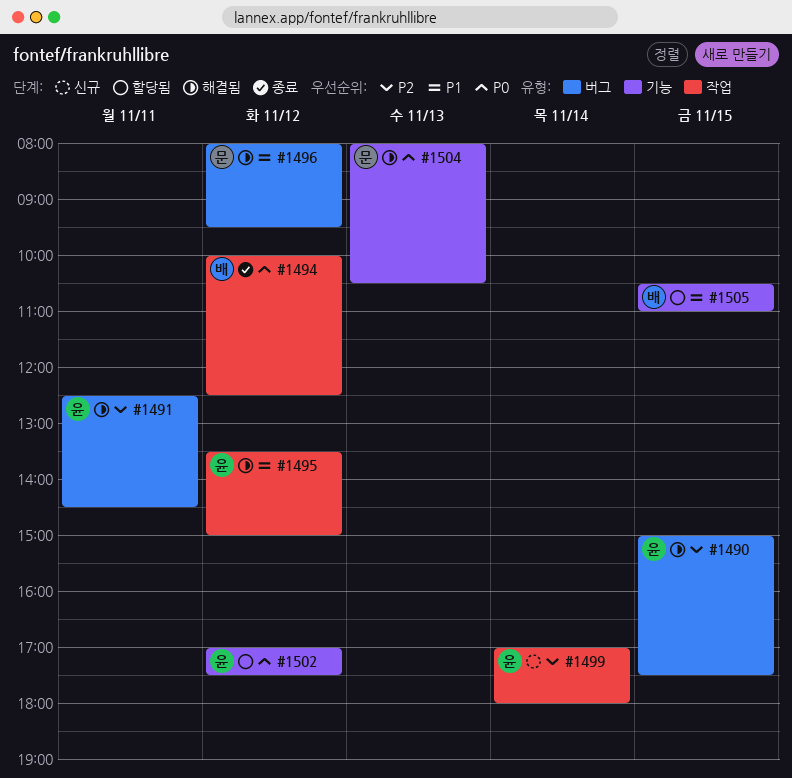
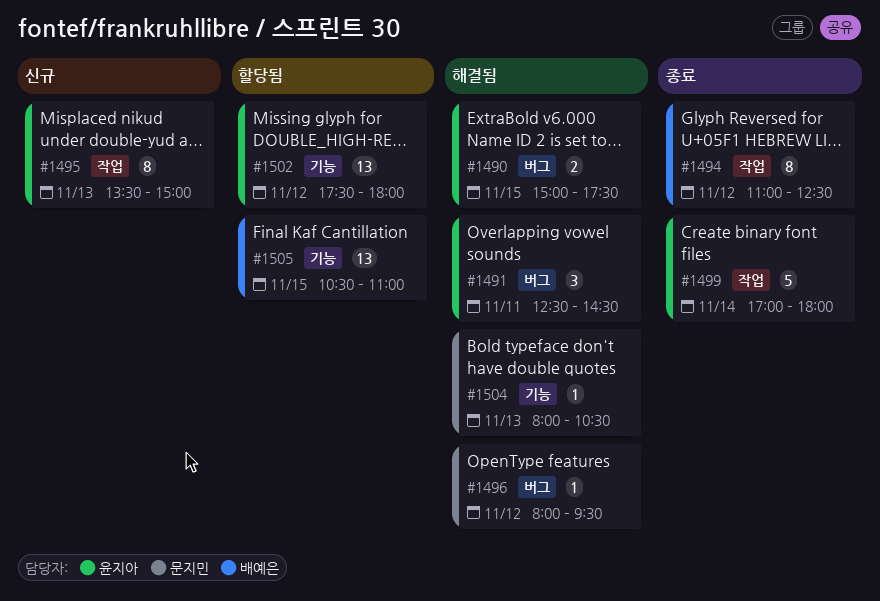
#1494, begins: 10:00 -> 11:00
#1495, status: 해결됨 -> 신규
#1495, day: Nov 12 -> Nov 13
#1499, status: 신규 -> 종료
#1502, begins: 17:00 -> 17:30
#1502, ends: 17:30 -> 18:00

